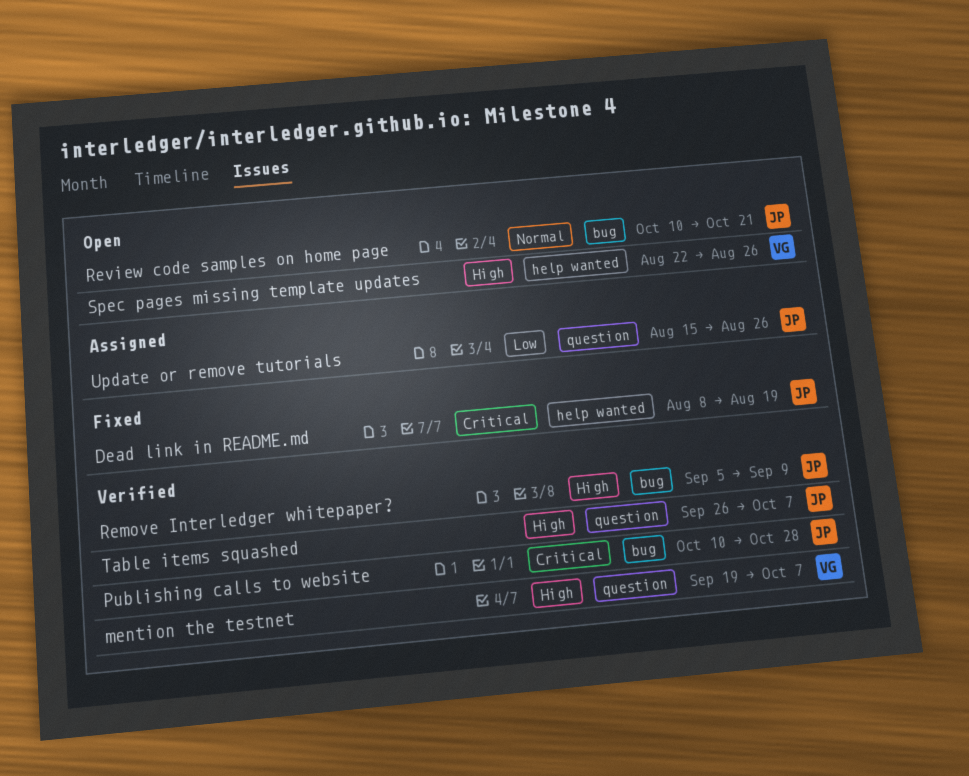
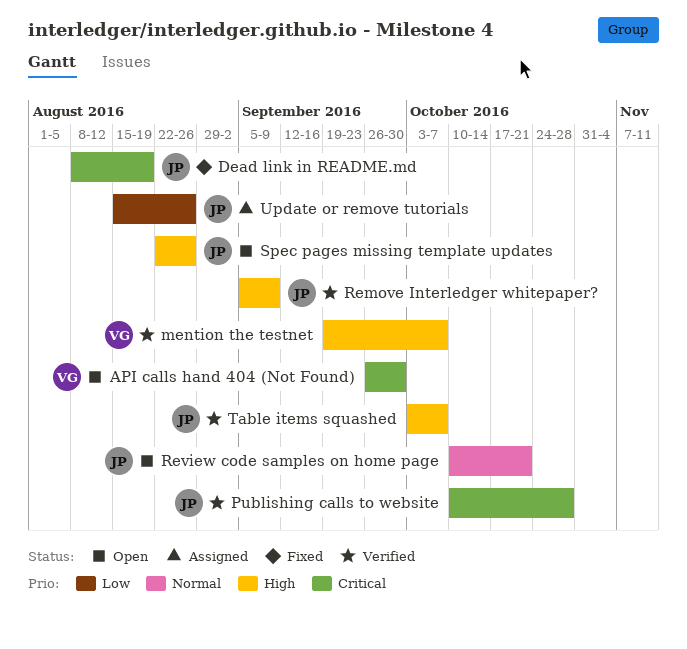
API calls hand 404 (Not Found): none -> present
Spec pages missing template updates, owner: VG -> JP
Table items squashed, start: Sep 26 -> Oct 3

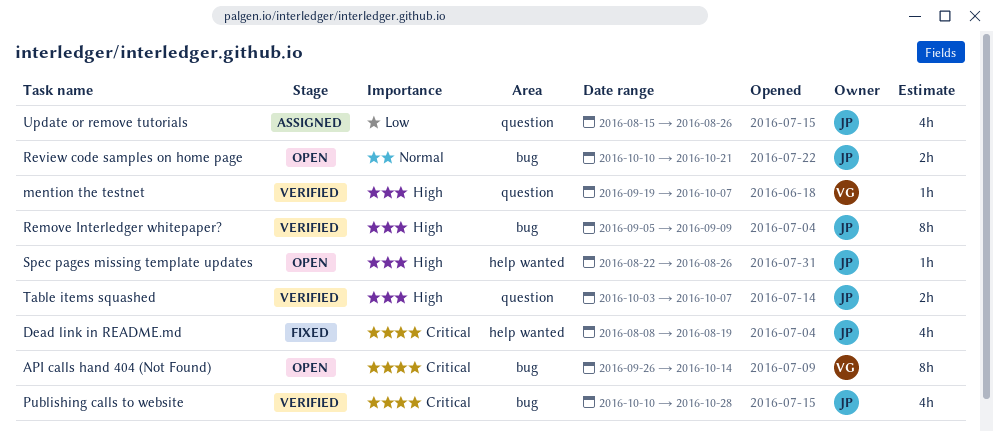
API calls hand 404 (Not Found), due: Sep 30 -> Oct 14

